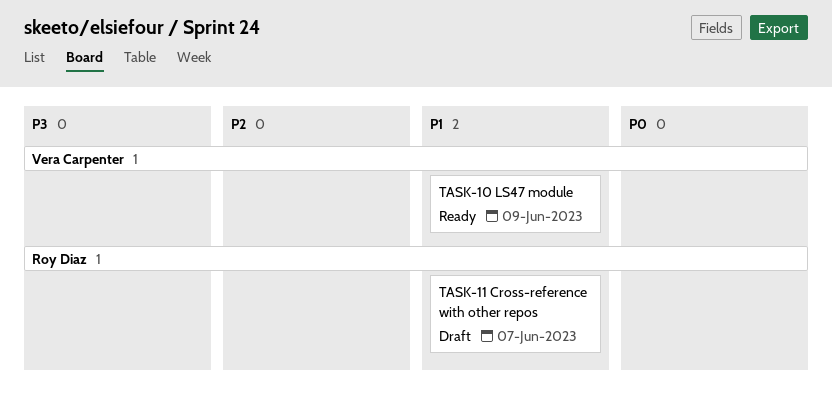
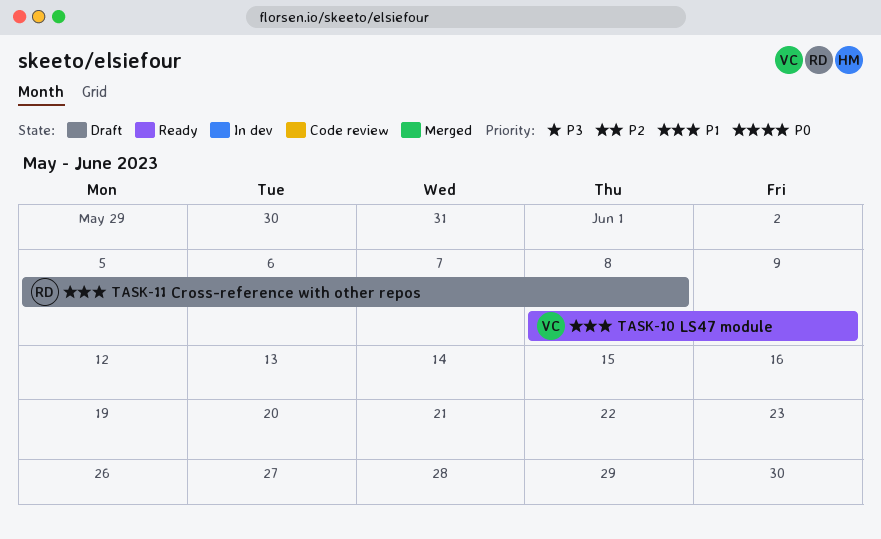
TASK-11, due: Jun 7 -> Jun 8

